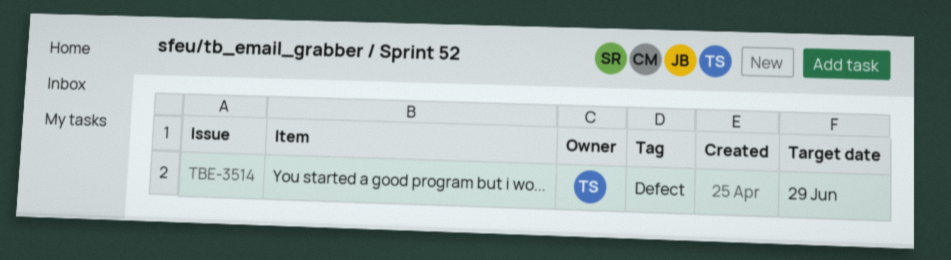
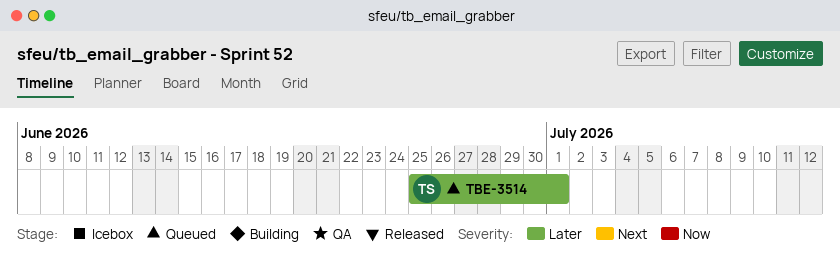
TBE-3514, due: Jun 29 -> Jul 1

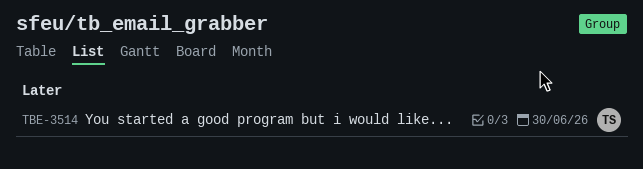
TBE-3514, due: Jul 1 -> Jun 30

